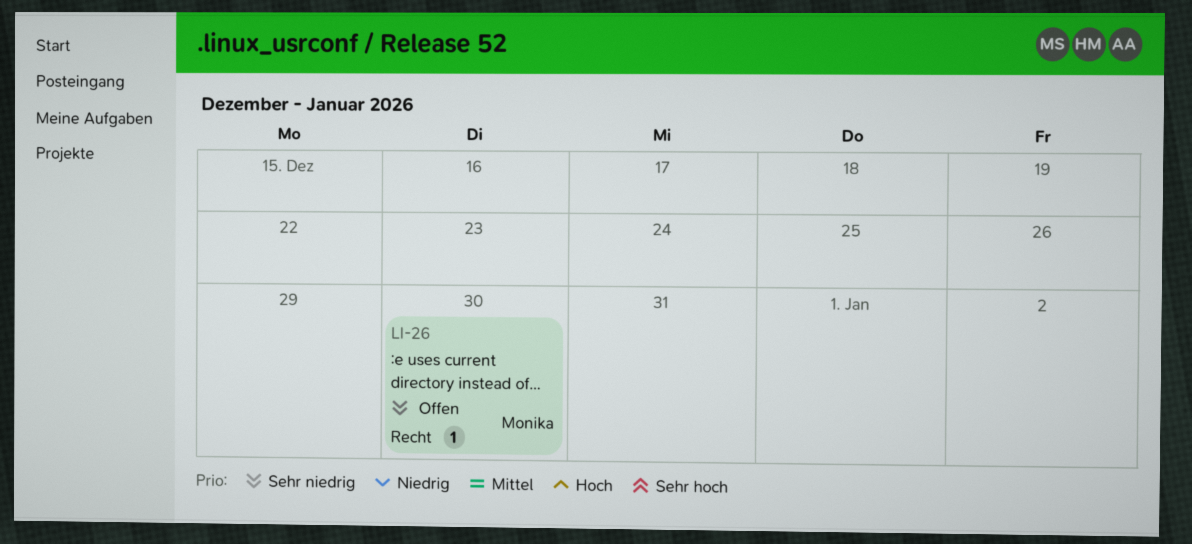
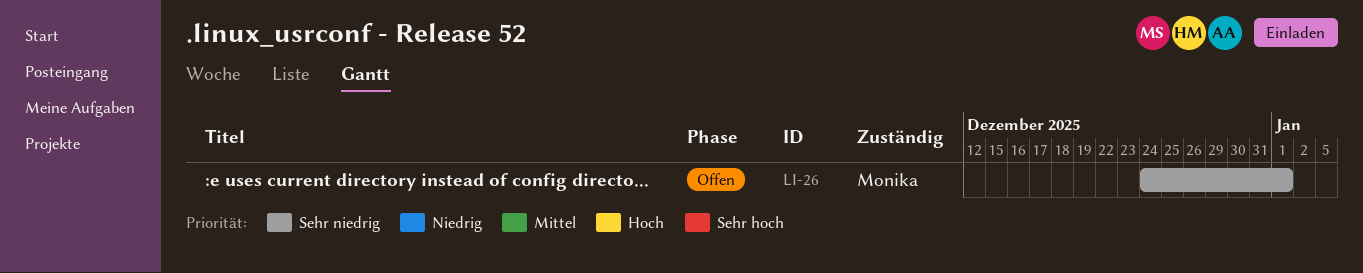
LI-26, due: Dec 30 -> Jan 1

